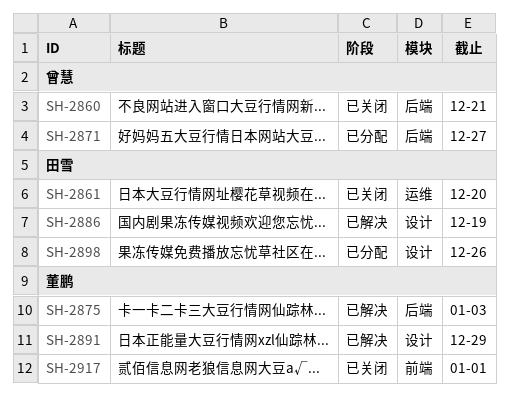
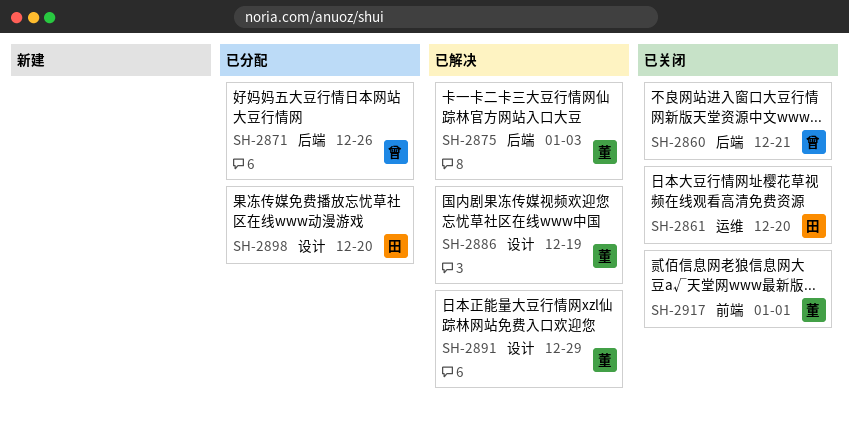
SH-2871, due: Dec 27 -> Dec 26
SH-2886, owner: 田雪 -> 董鹏
SH-2898, due: Dec 26 -> Dec 20

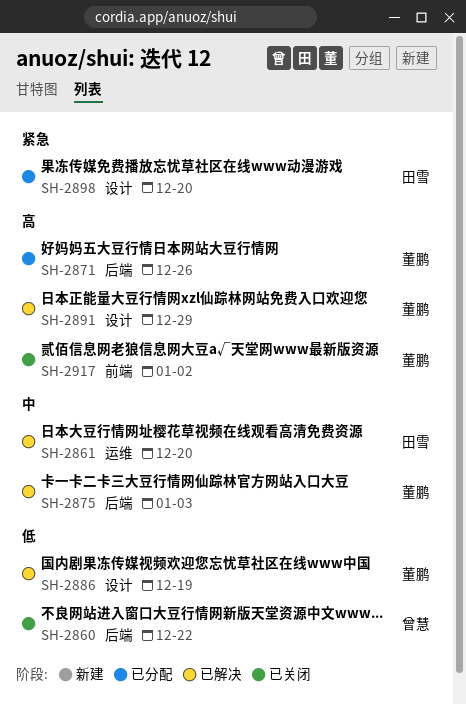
SH-2860, due: Dec 21 -> Dec 22
SH-2861, status: 已关闭 -> 已解决
SH-2871, owner: 曾慧 -> 董鹏
SH-2917, due: Jan 1 -> Jan 2

